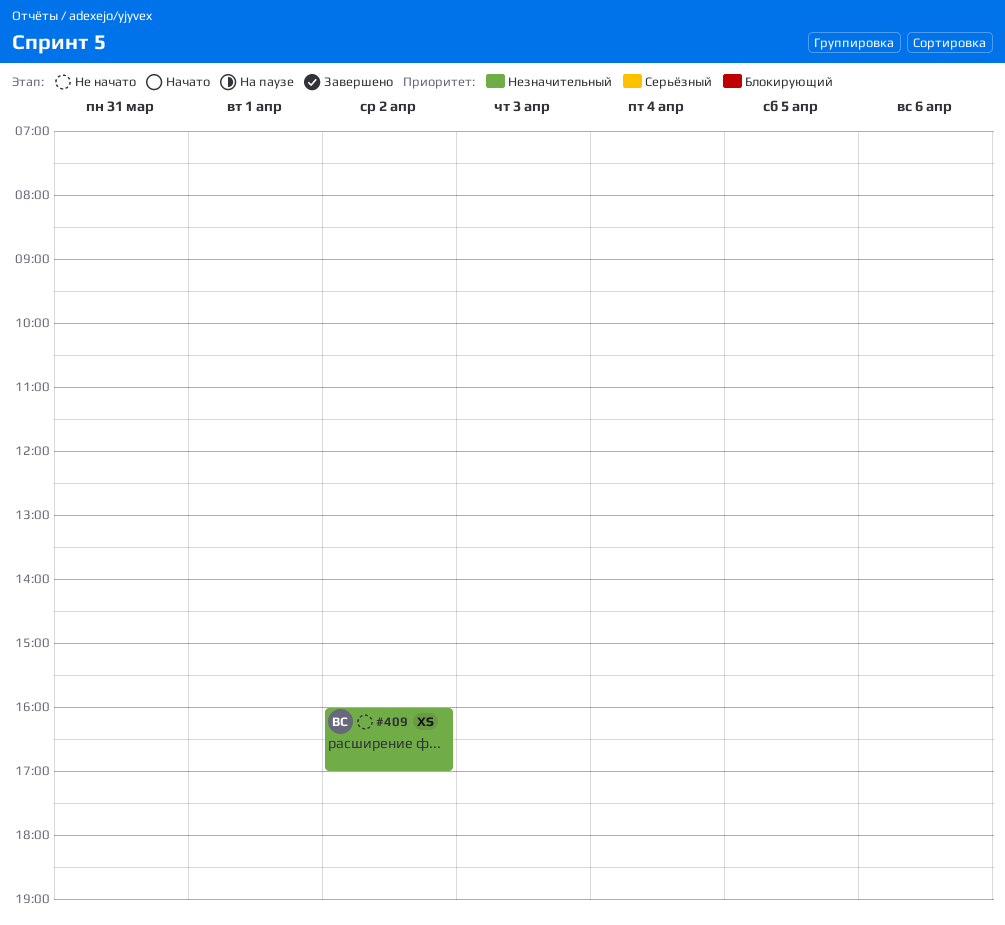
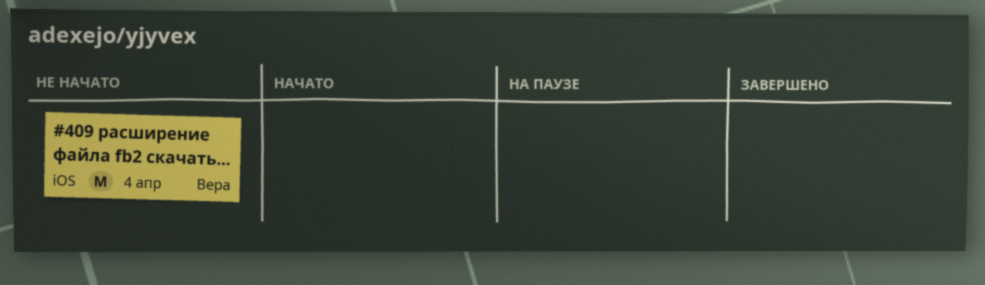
#409, estimate: XS -> M
#409, day: Apr 2 -> Apr 4

